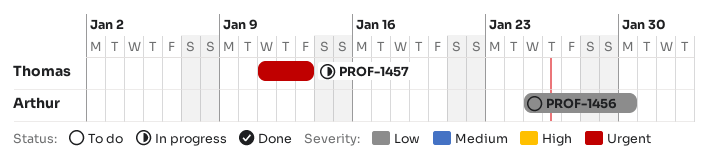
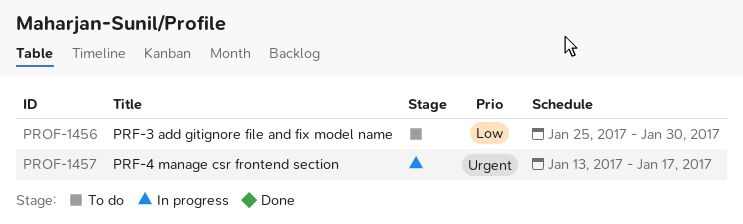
PROF-1457, start: Jan 11 -> Jan 13
PROF-1457, due: Jan 13 -> Jan 17

